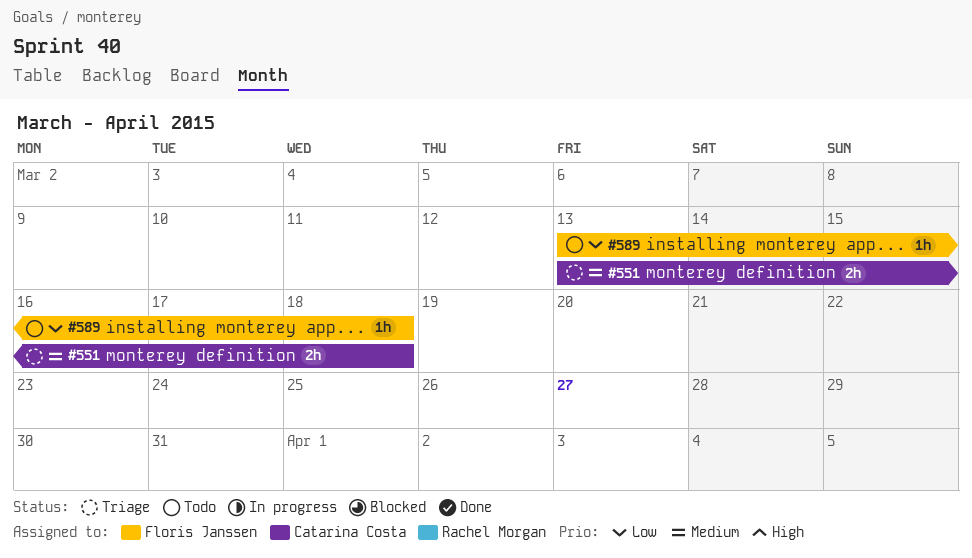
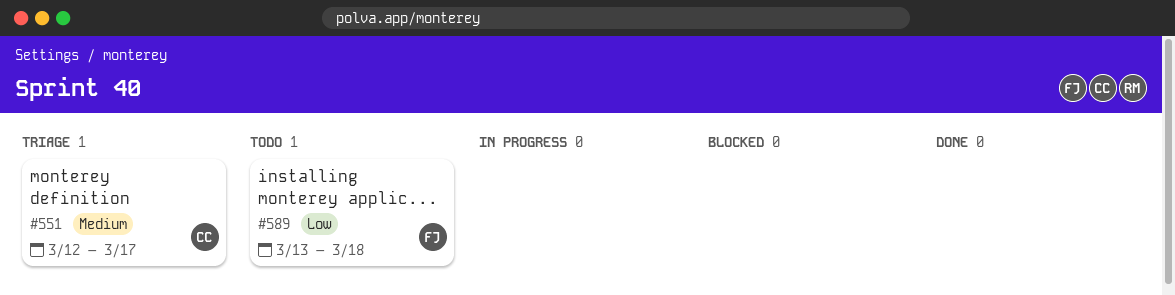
#551, start: Mar 13 -> Mar 12
#551, due: Mar 18 -> Mar 17

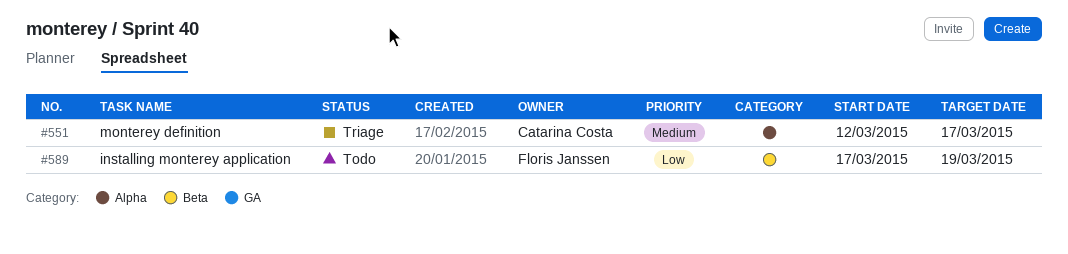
#589, start: Mar 13 -> Mar 17
#589, due: Mar 18 -> Mar 19

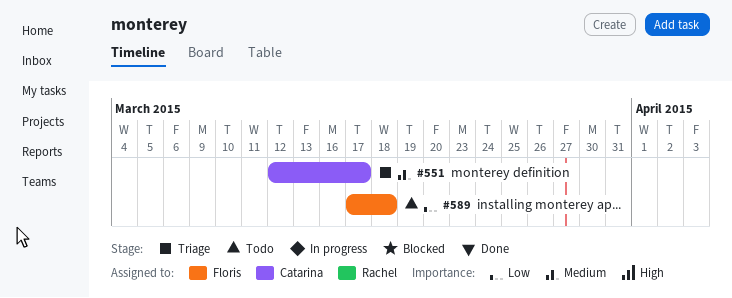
#589, due: Mar 19 -> Mar 18

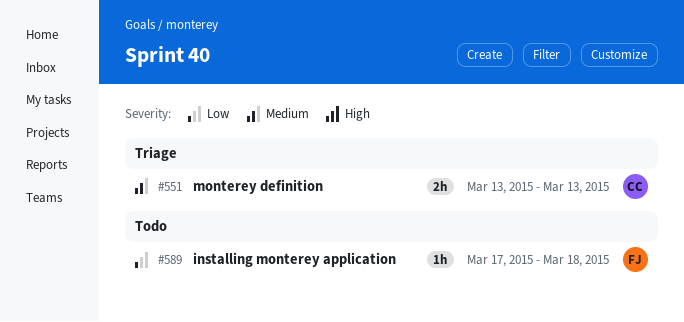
#551, start: Mar 12 -> Mar 13
#551, due: Mar 17 -> Mar 13

